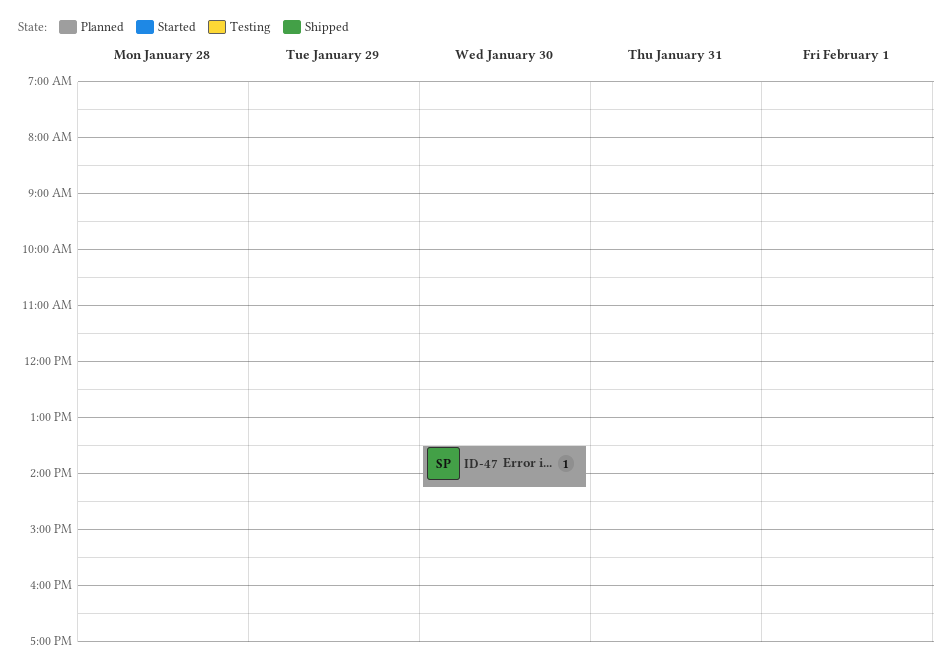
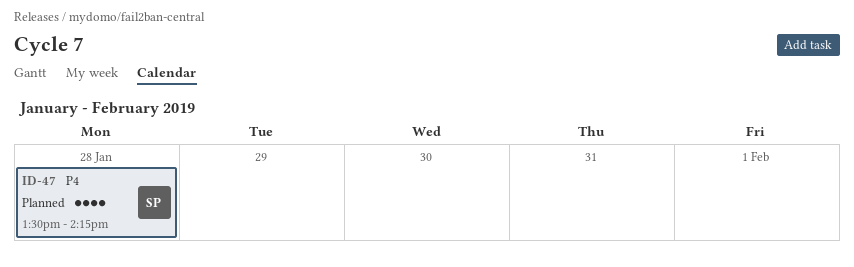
ID-47, estimate: 1 -> 4
ID-47, day: Jan 30 -> Jan 28

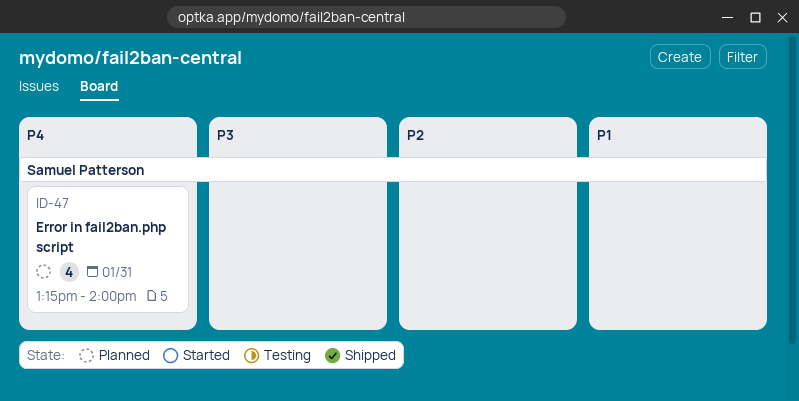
ID-47, day: Jan 28 -> Jan 31
ID-47, begins: 13:30 -> 13:15
ID-47, ends: 14:15 -> 14:00

